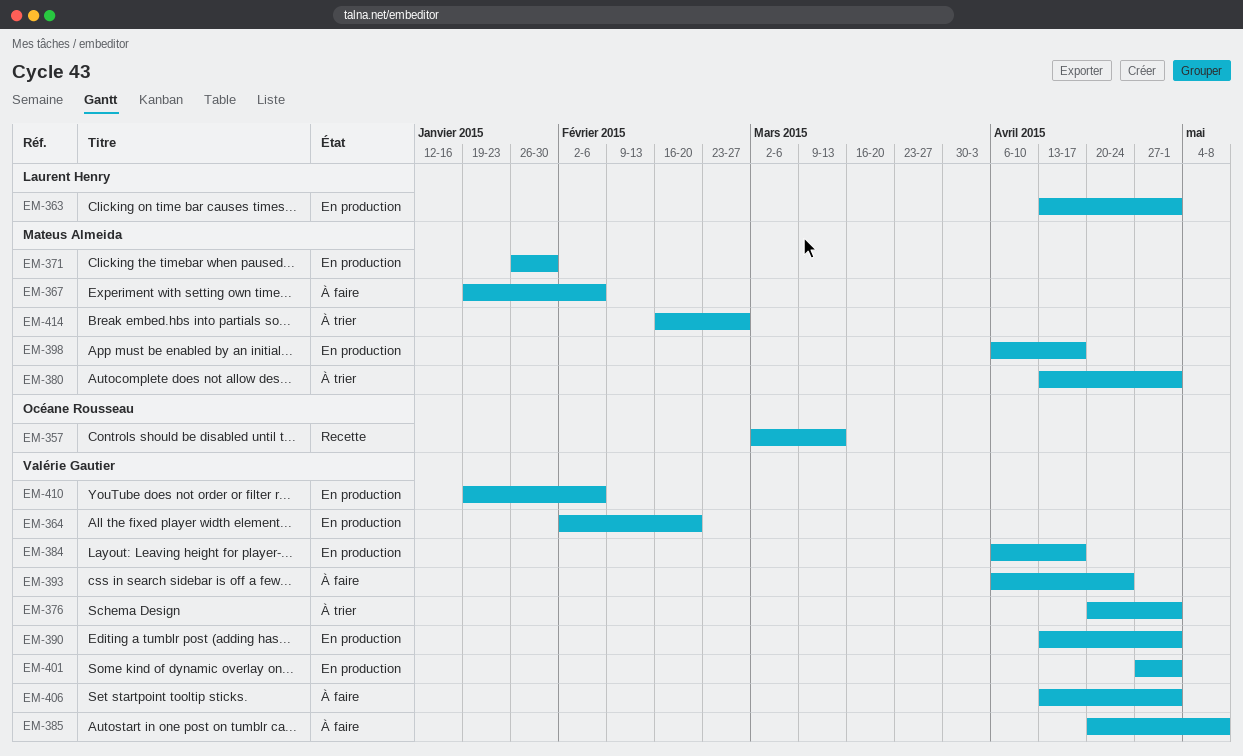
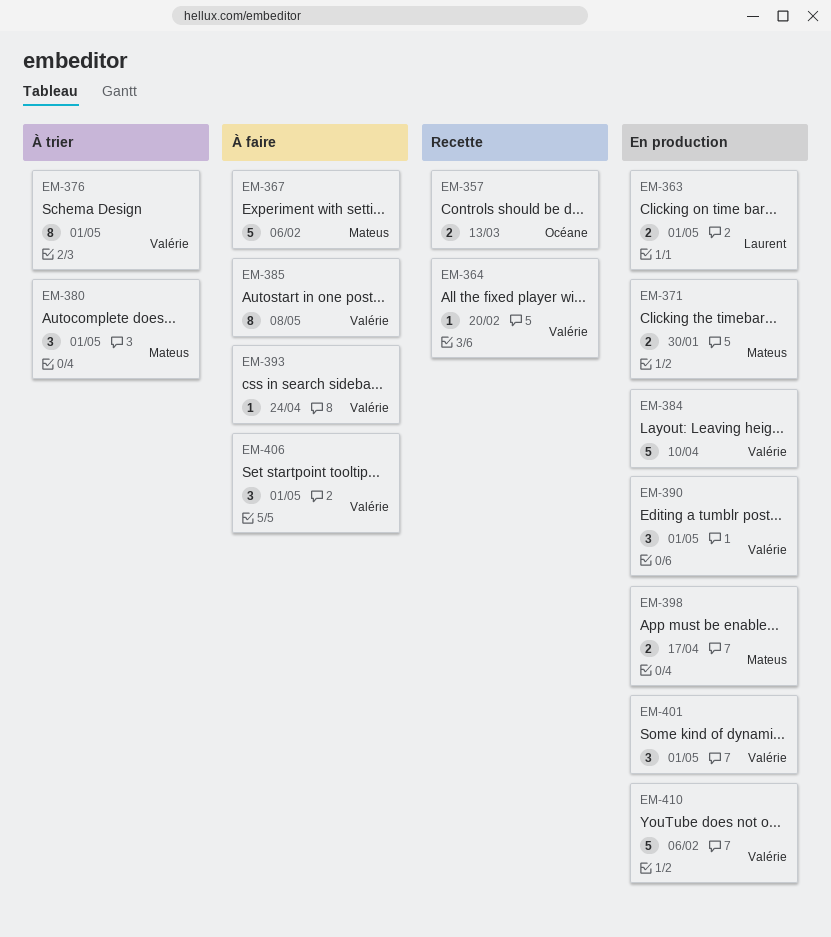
EM-364, status: En production -> Recette
EM-384, due: Apr 17 -> Apr 10
EM-414: present -> none

